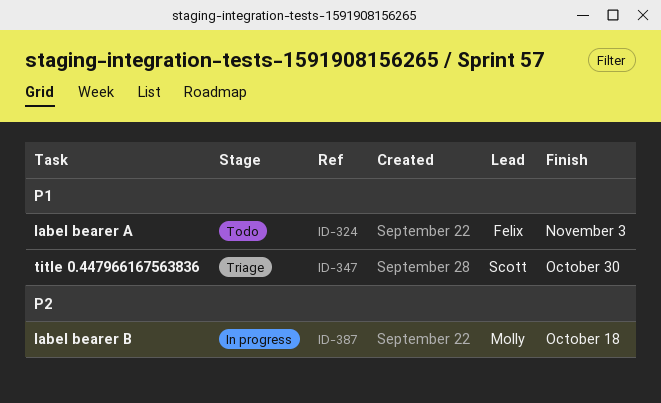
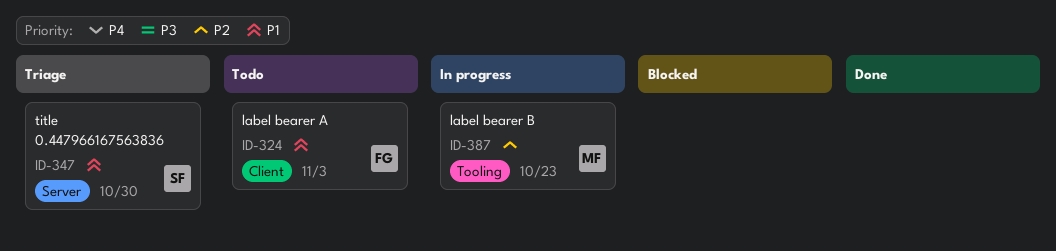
ID-387, due: Oct 18 -> Oct 23

